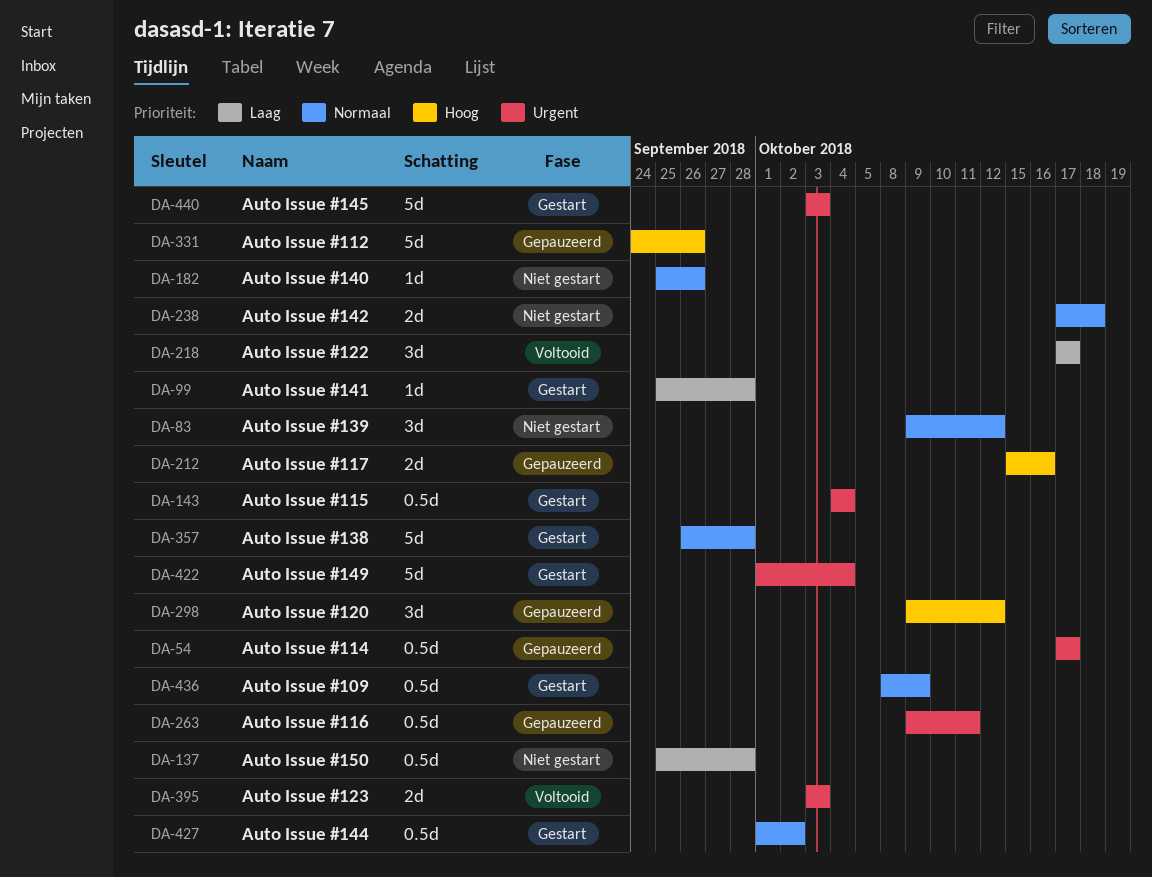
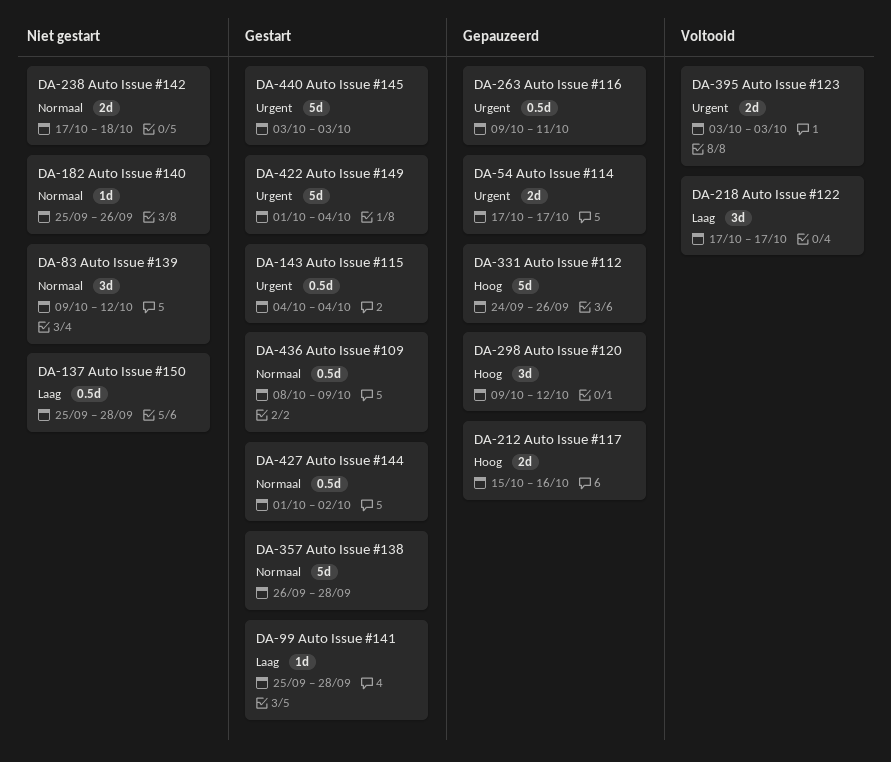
DA-54, estimate: 0.5d -> 2d

